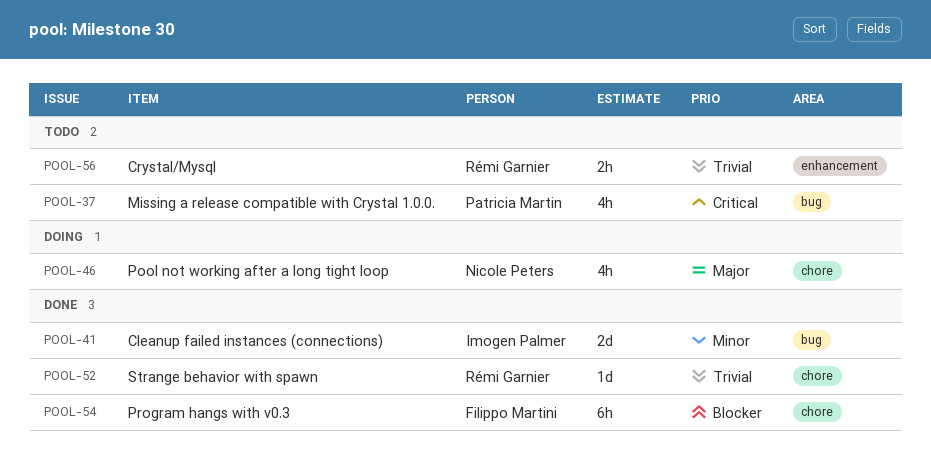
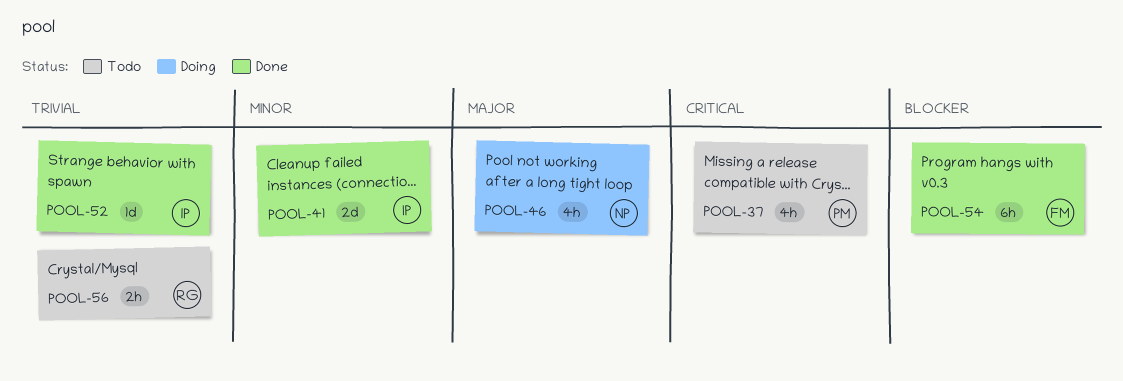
POOL-52, owner: Rémi Garnier -> Imogen Palmer

